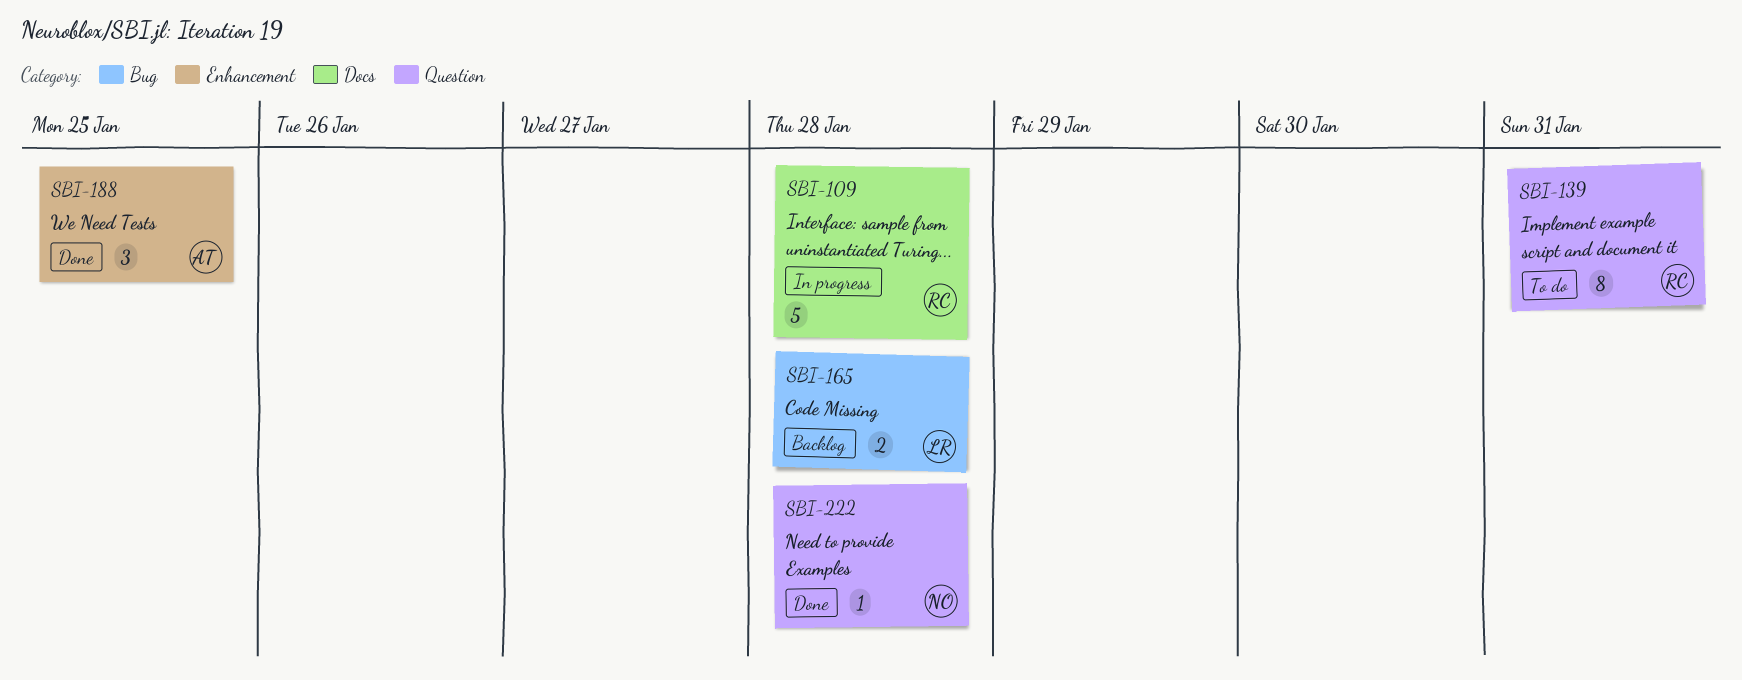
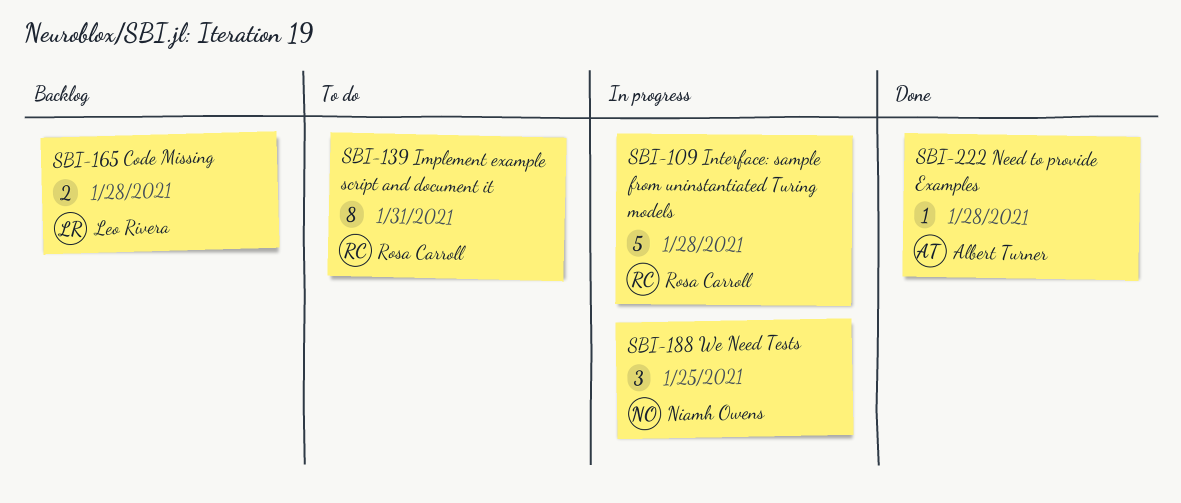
SBI-188, status: Done -> In progress
SBI-188, owner: Albert Turner -> Niamh Owens
SBI-222, owner: Niamh Owens -> Albert Turner

